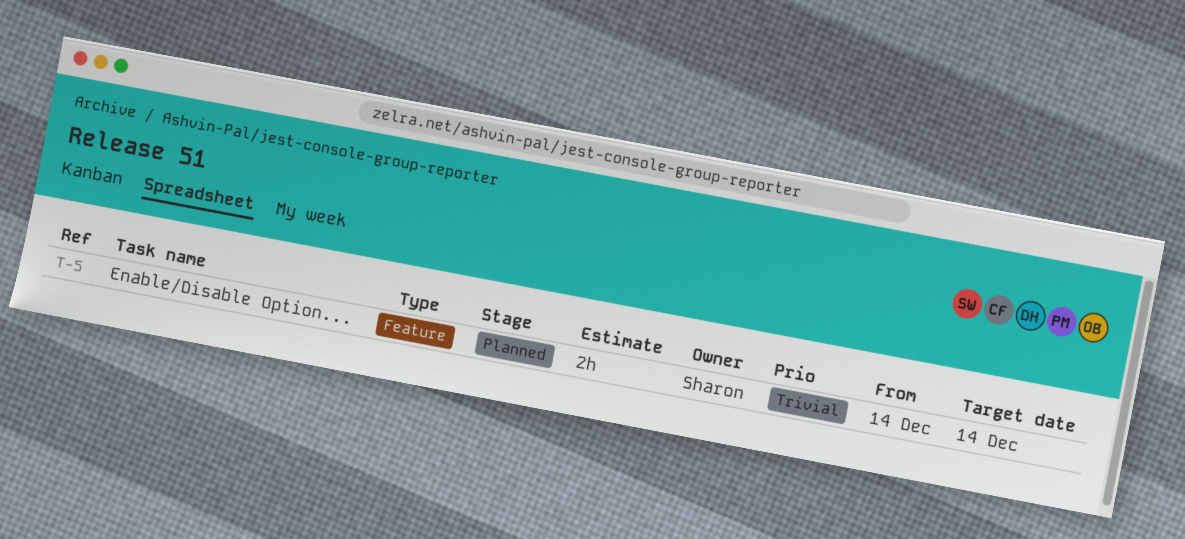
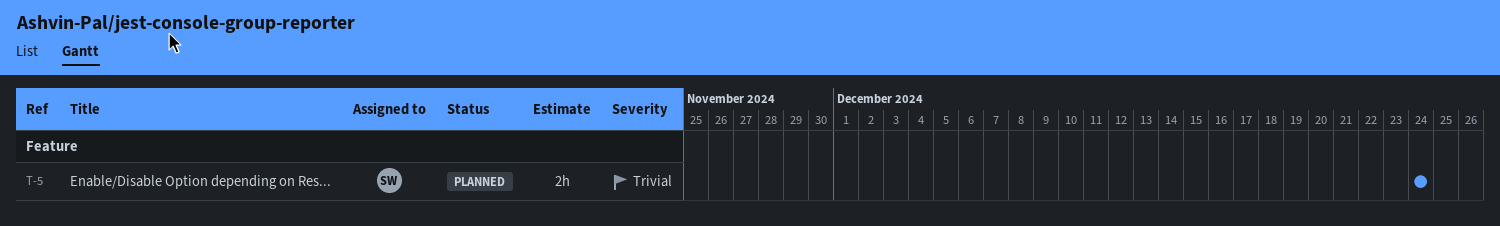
T-5, start: Dec 14 -> Dec 24
T-5, due: Dec 14 -> Dec 24

